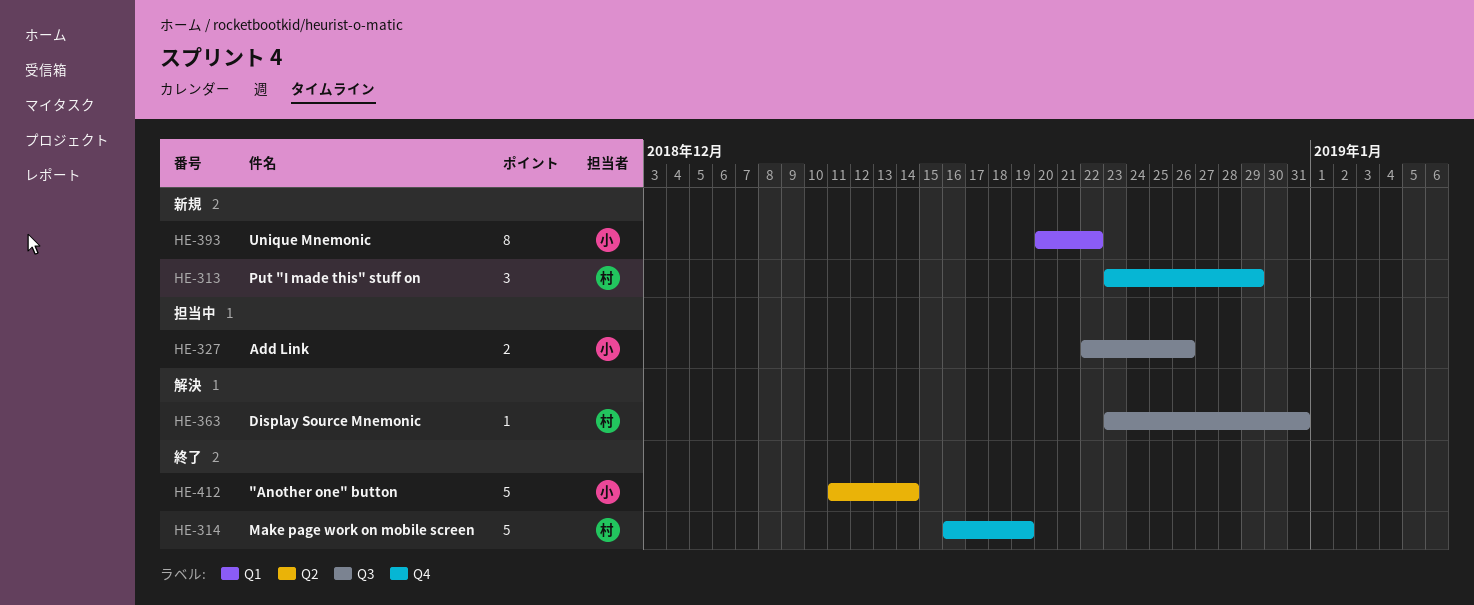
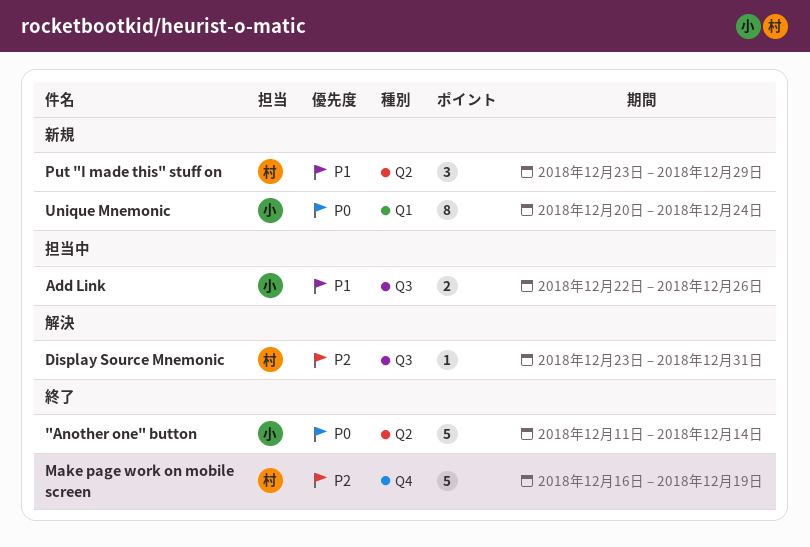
Put "I made this" stuff on, label: Q4 -> Q2
Unique Mnemonic, due: Dec 22 -> Dec 24

